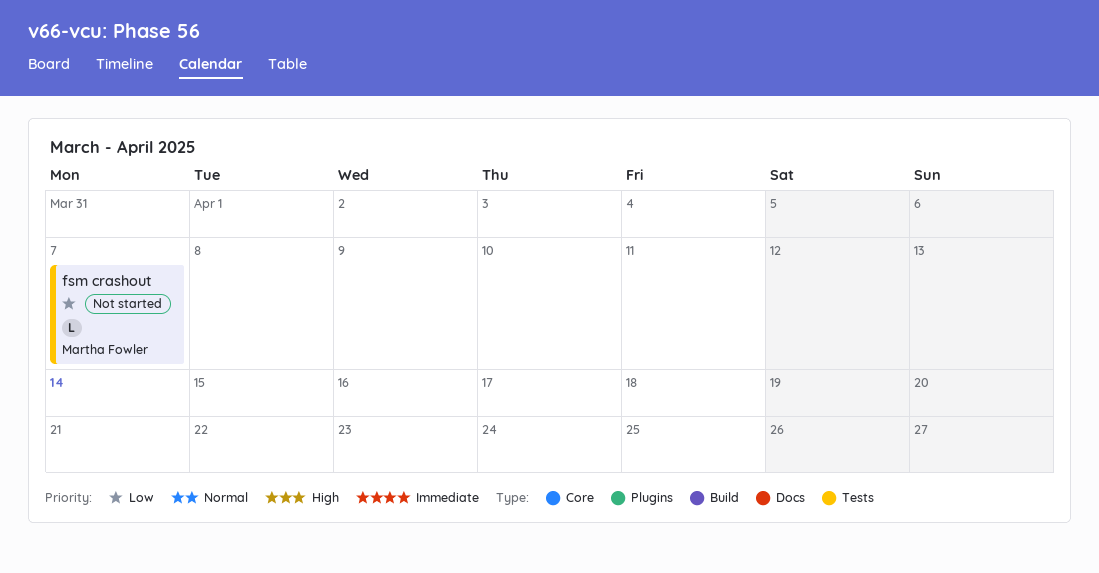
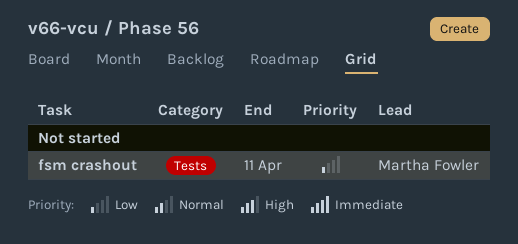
fsm crashout, due: Apr 7 -> Apr 11

